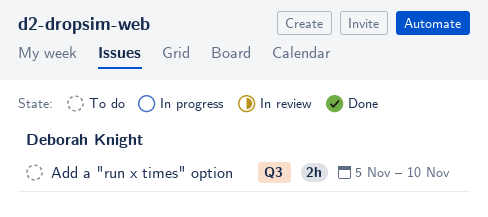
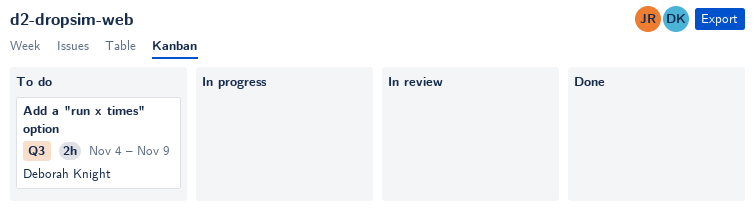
Add a "run x times" option, start: Nov 5 -> Nov 4
Add a "run x times" option, due: Nov 10 -> Nov 9

